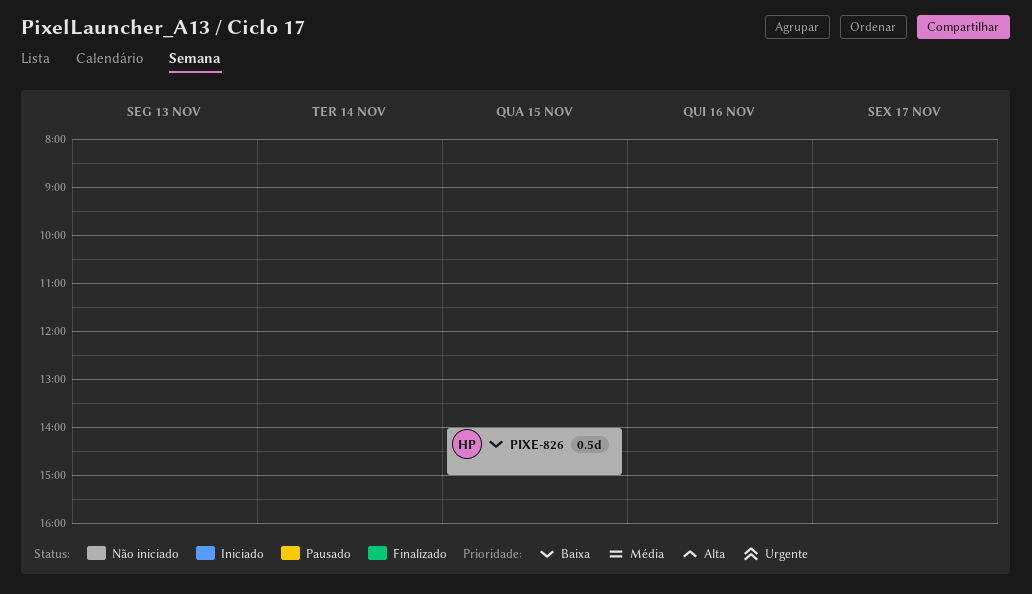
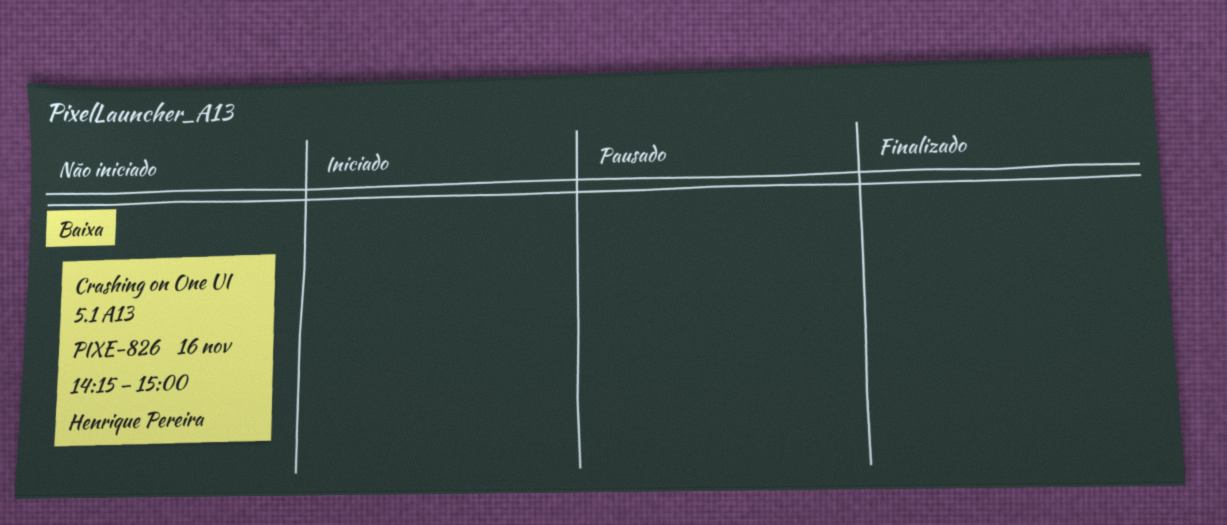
PIXE-826, day: Nov 15 -> Nov 16
PIXE-826, begins: 14:00 -> 14:15

